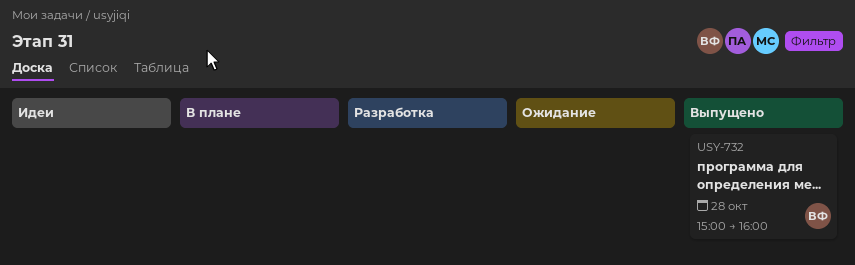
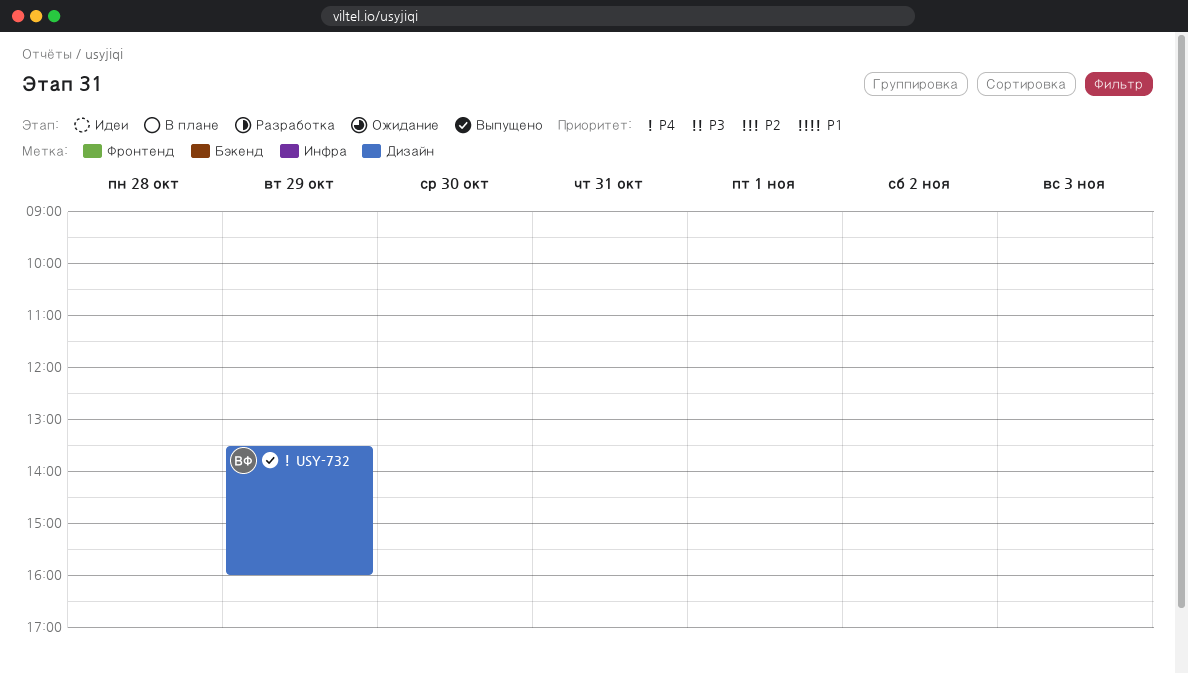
USY-732, day: Oct 28 -> Oct 29
USY-732, begins: 15:00 -> 13:30

